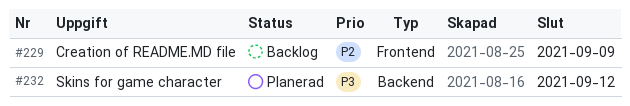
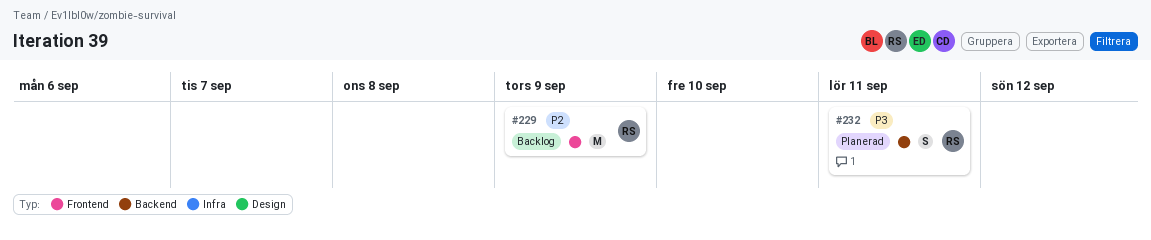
#232, due: Sep 12 -> Sep 11

